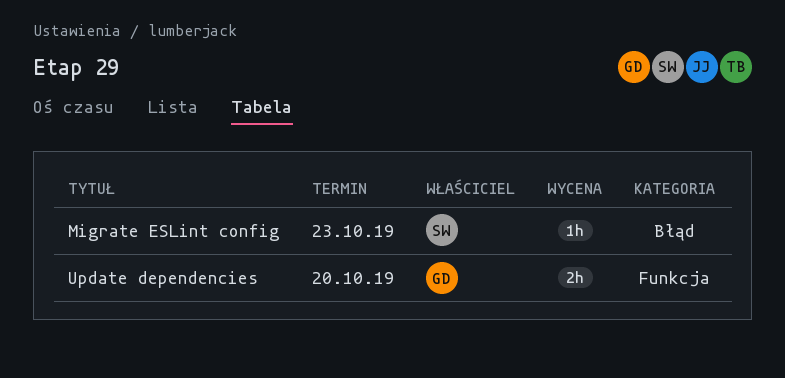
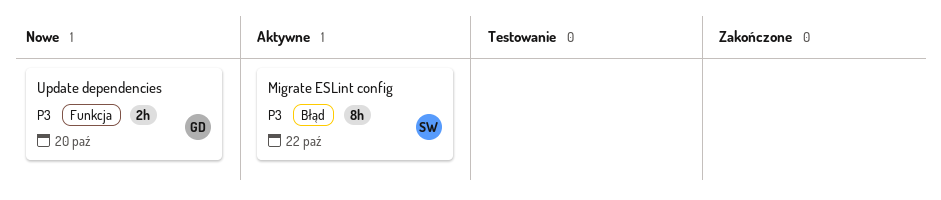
Migrate ESLint config, estimate: 1h -> 8h
Migrate ESLint config, due: Oct 23 -> Oct 22

